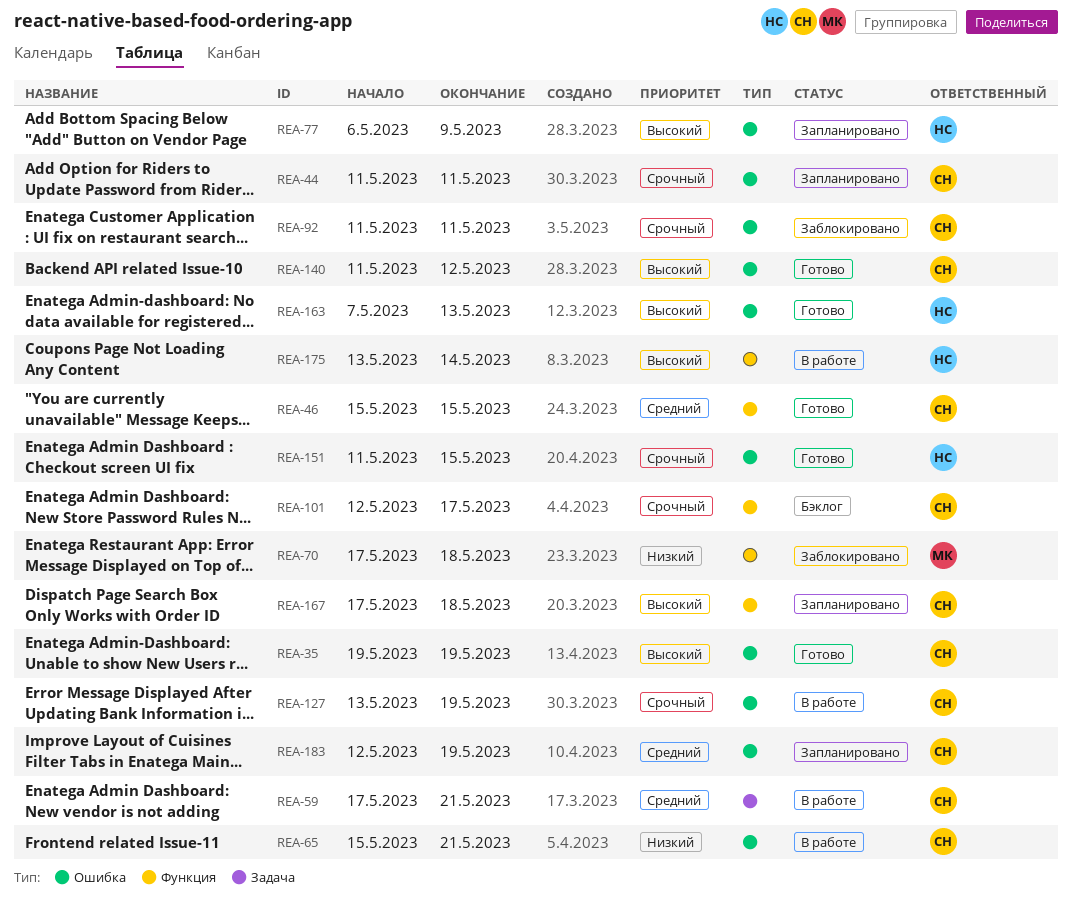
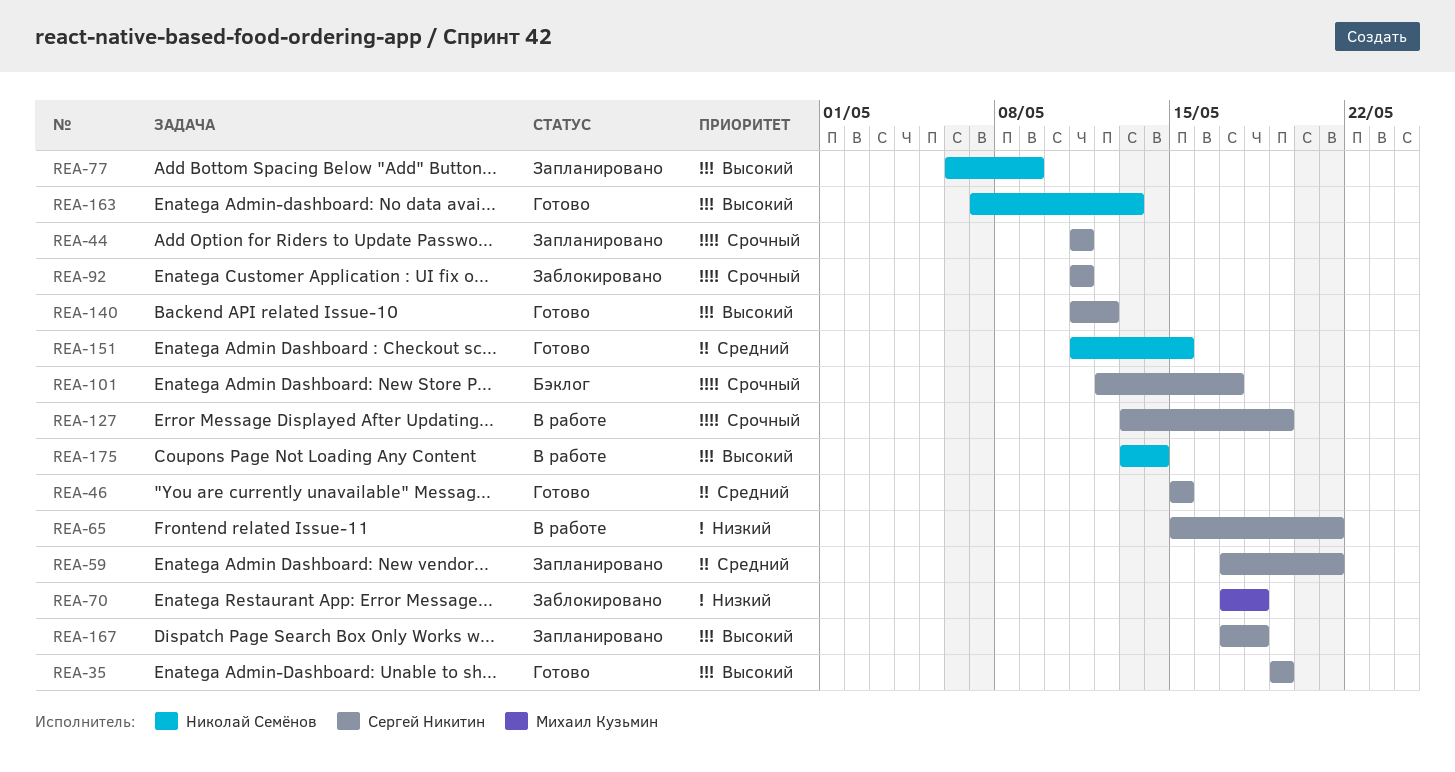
REA-59, status: В работе -> Запланировано
REA-151, priority: Срочный -> Средний
REA-183: present -> none

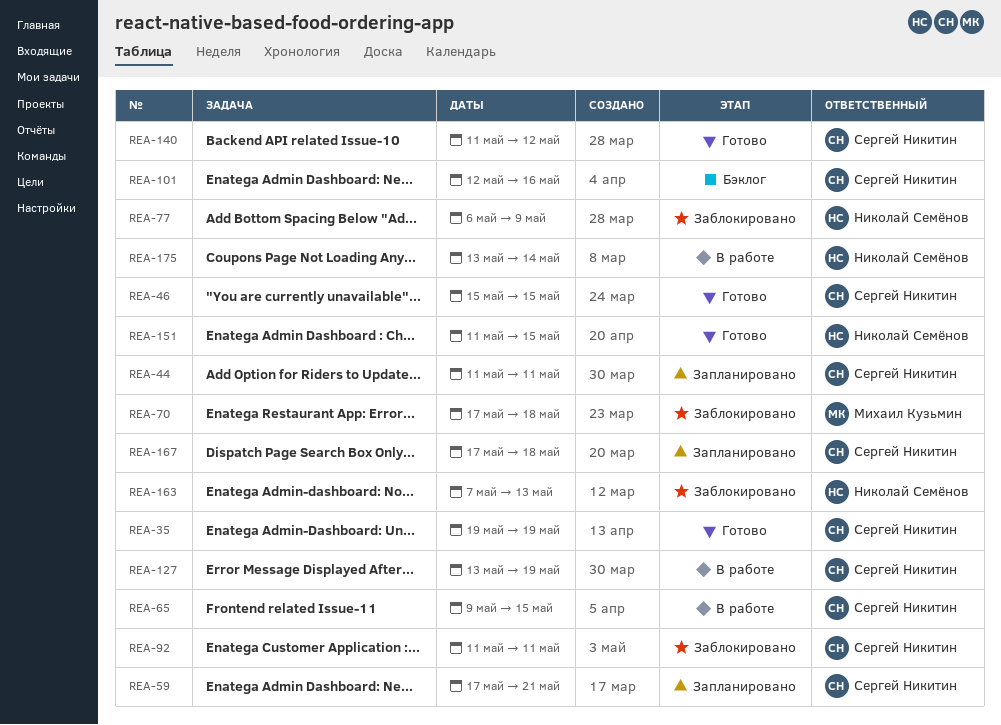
REA-65, start: May 15 -> May 9
REA-65, due: May 21 -> May 15
REA-77, status: Запланировано -> Заблокировано
REA-101, due: May 17 -> May 16
REA-163, status: Готово -> Заблокировано

